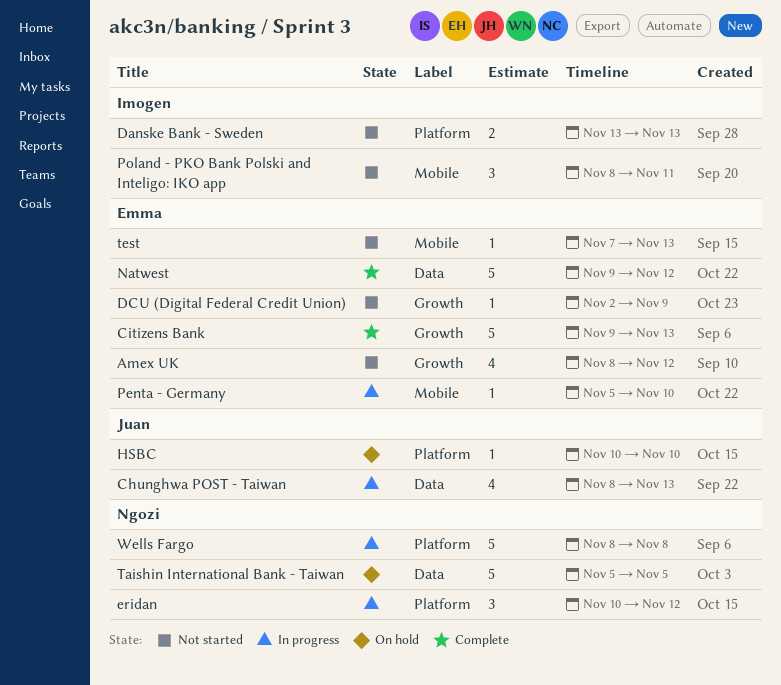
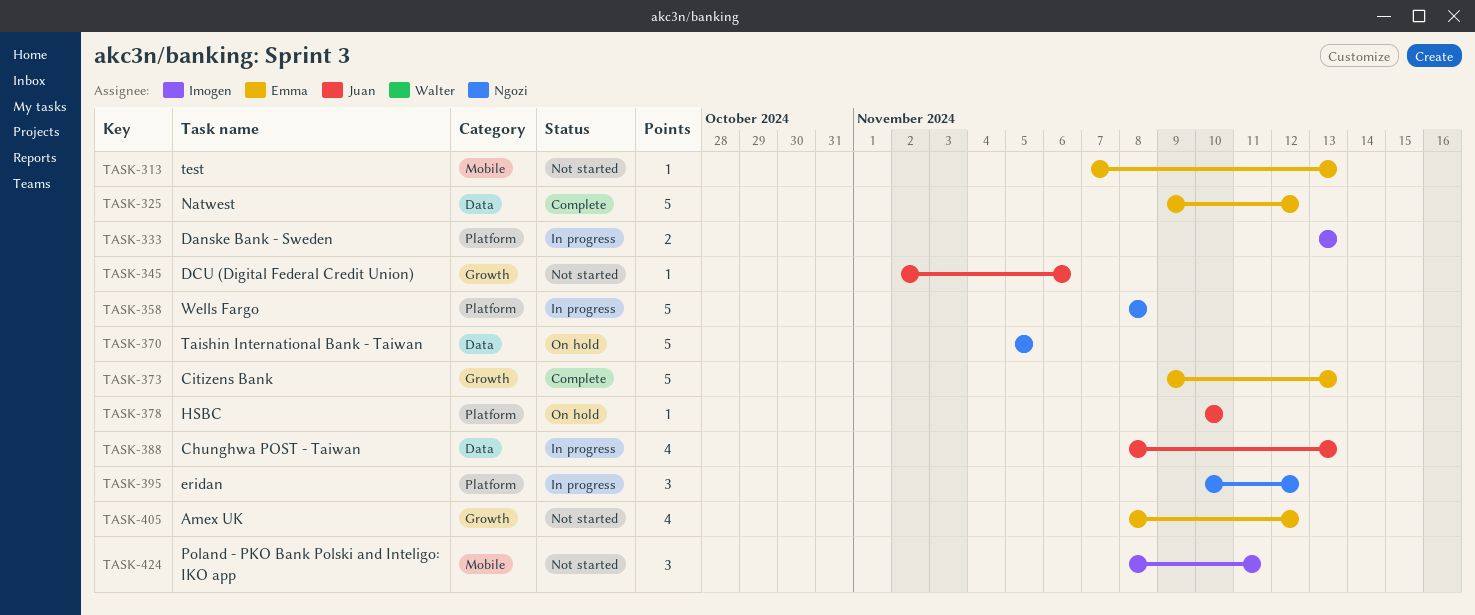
Danske Bank - Sweden, status: Not started -> In progress
DCU (Digital Federal Credit Union), owner: Emma -> Juan
DCU (Digital Federal Credit Union), due: Nov 9 -> Nov 6
Penta - Germany: present -> none

